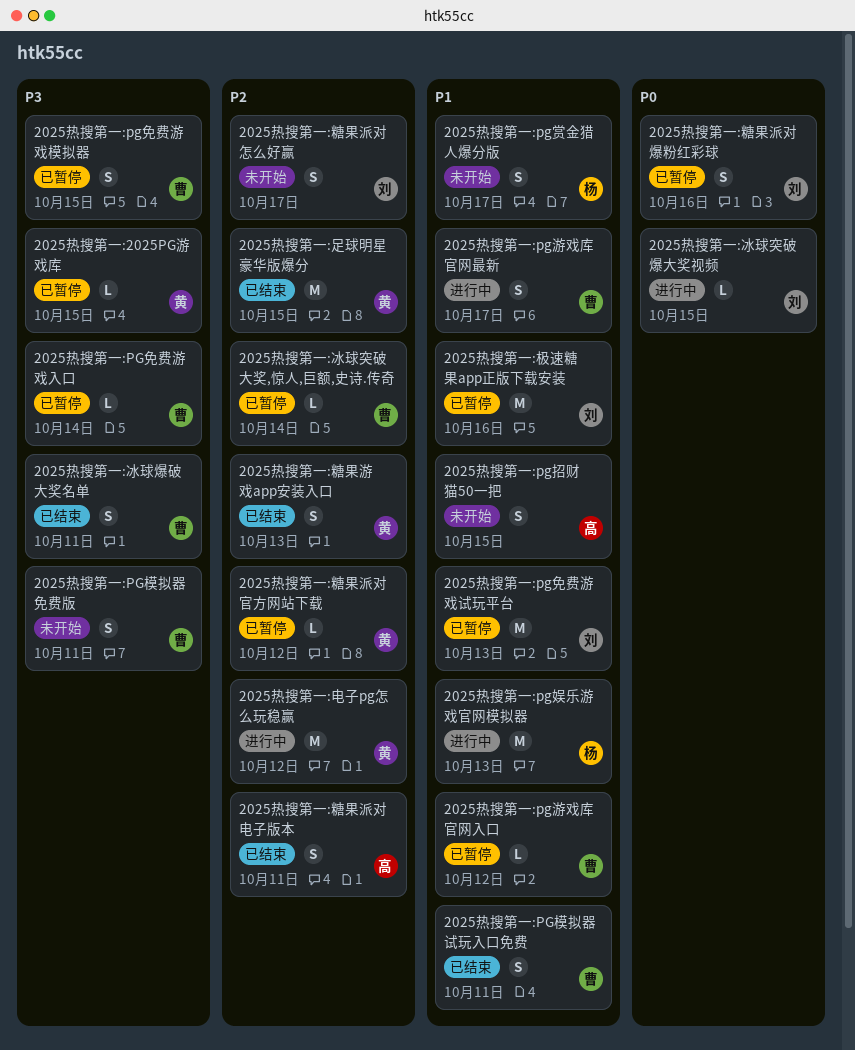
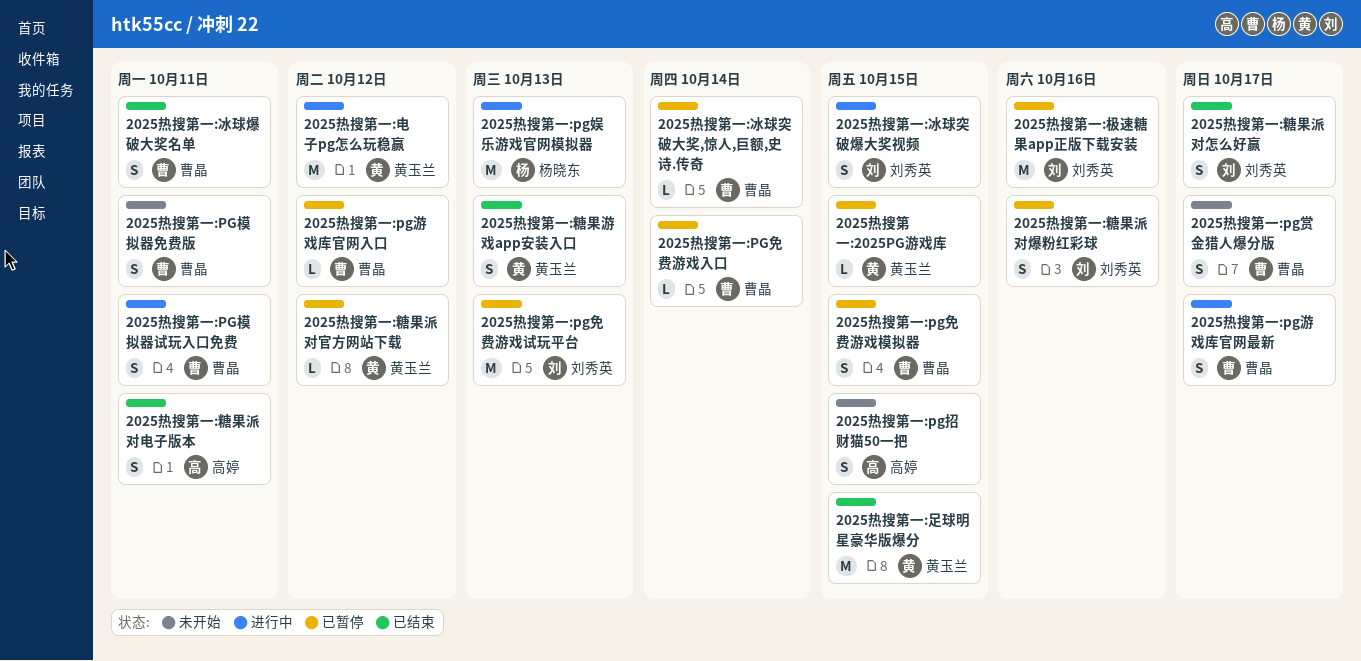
2025热搜第一:PG模拟器试玩入口免费, status: 已结束 -> 进行中
2025热搜第一:pg赏金猎人爆分版, owner: 杨晓东 -> 曹晶
2025热搜第一:冰球突破爆大奖视频, estimate: L -> S
2025热搜第一:糖果派对怎么好赢, status: 未开始 -> 已结束

